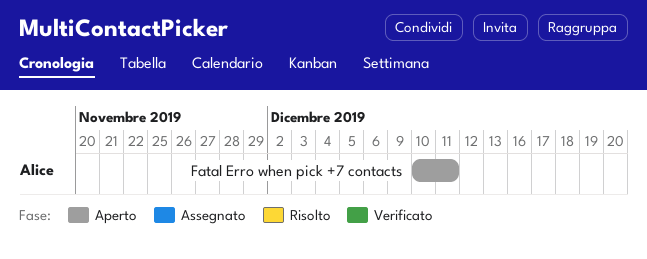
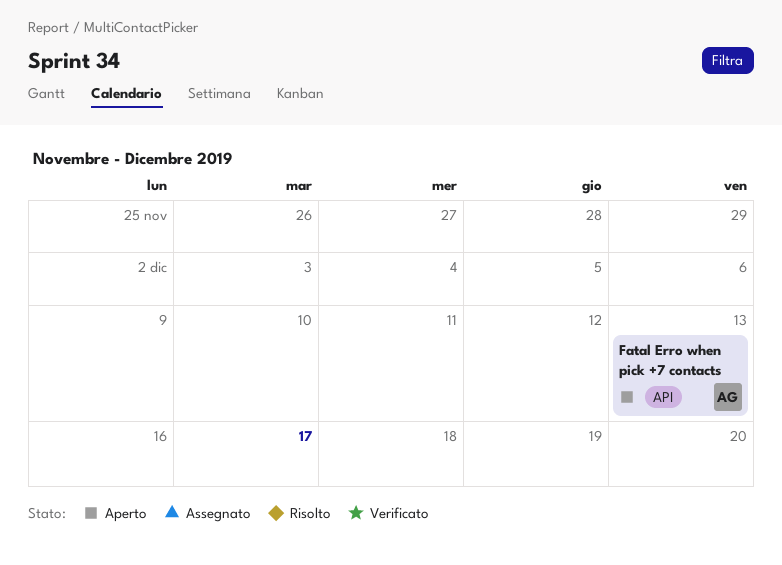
Fatal Erro when pick +7 contacts, due: Dec 11 -> Dec 13

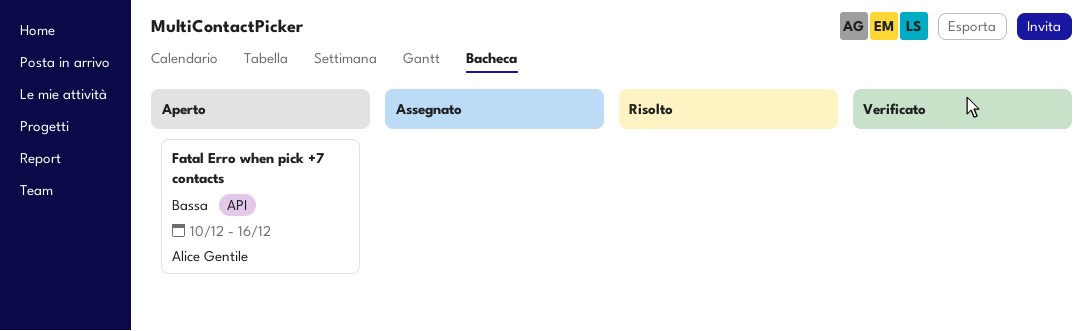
Fatal Erro when pick +7 contacts, due: Dec 13 -> Dec 16

